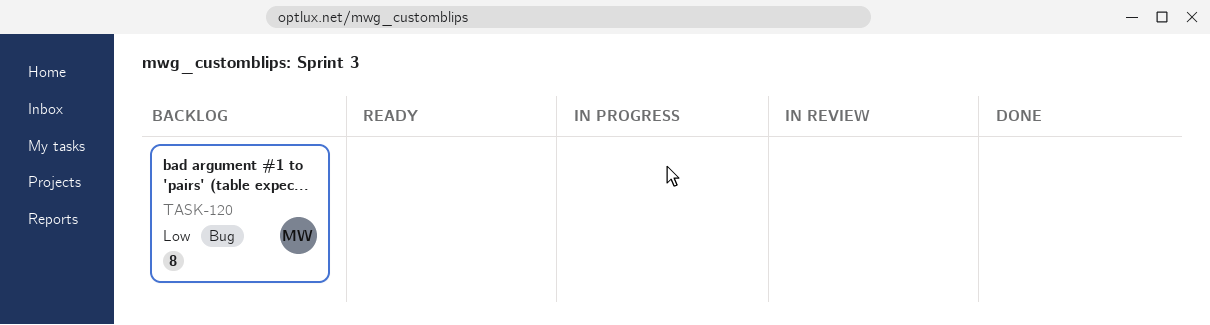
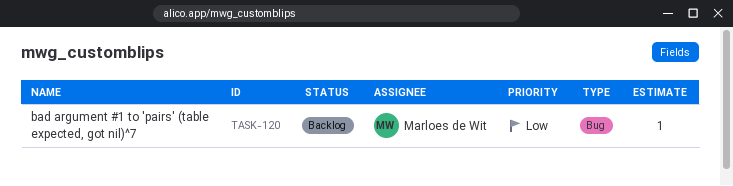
TASK-120, estimate: 8 -> 1

